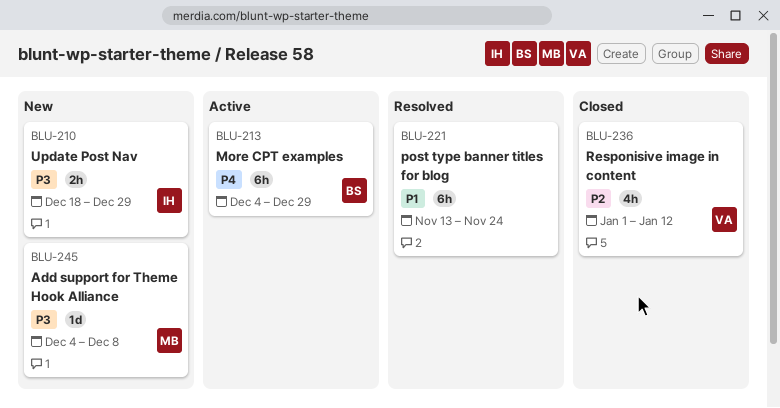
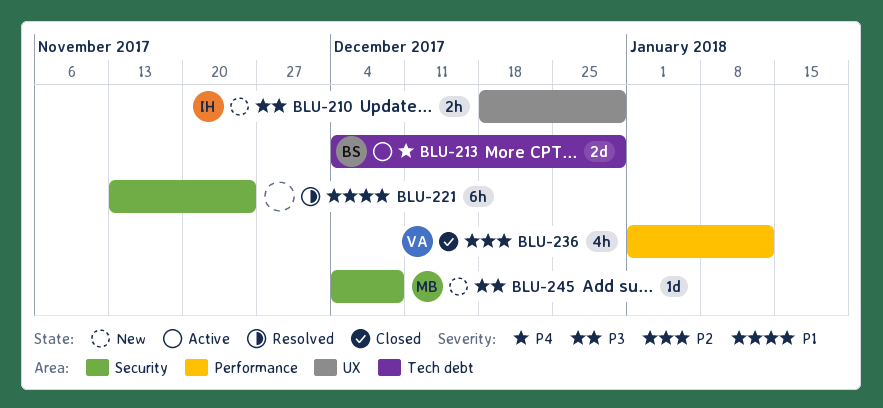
BLU-213, estimate: 6h -> 2d

